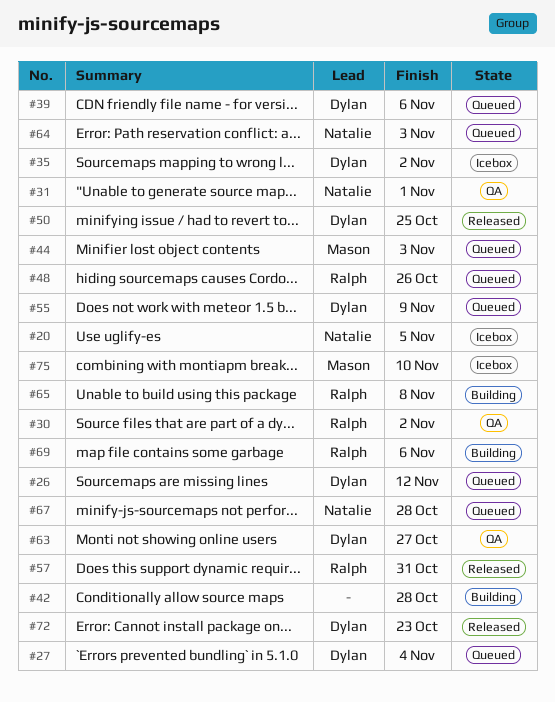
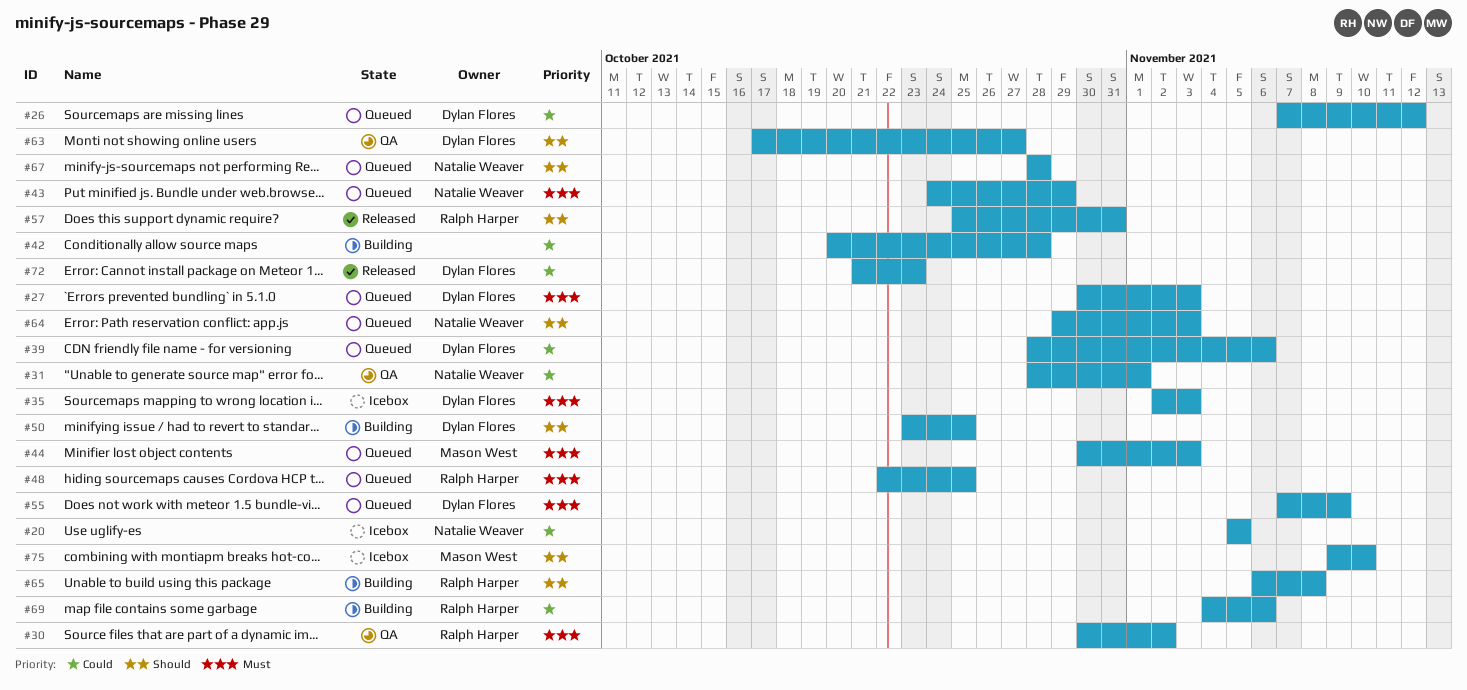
#27, due: Nov 4 -> Nov 3
#35, due: Nov 2 -> Nov 3
#43: none -> present
#48, due: Oct 26 -> Oct 25
#50, status: Released -> Building

